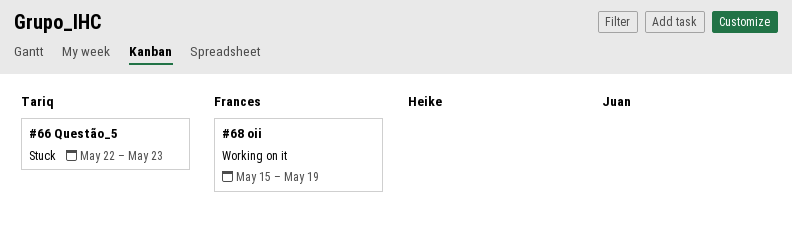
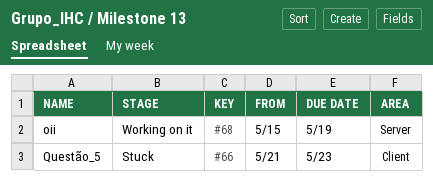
#66, start: May 22 -> May 21

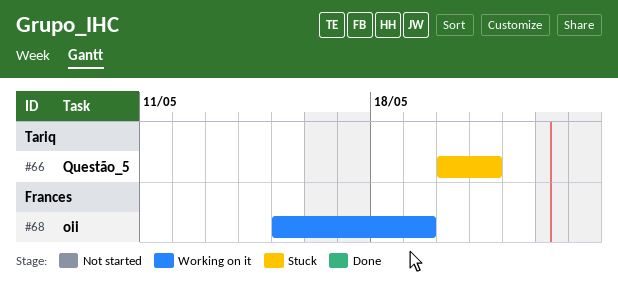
#66, start: May 21 -> May 20
#66, due: May 23 -> May 21

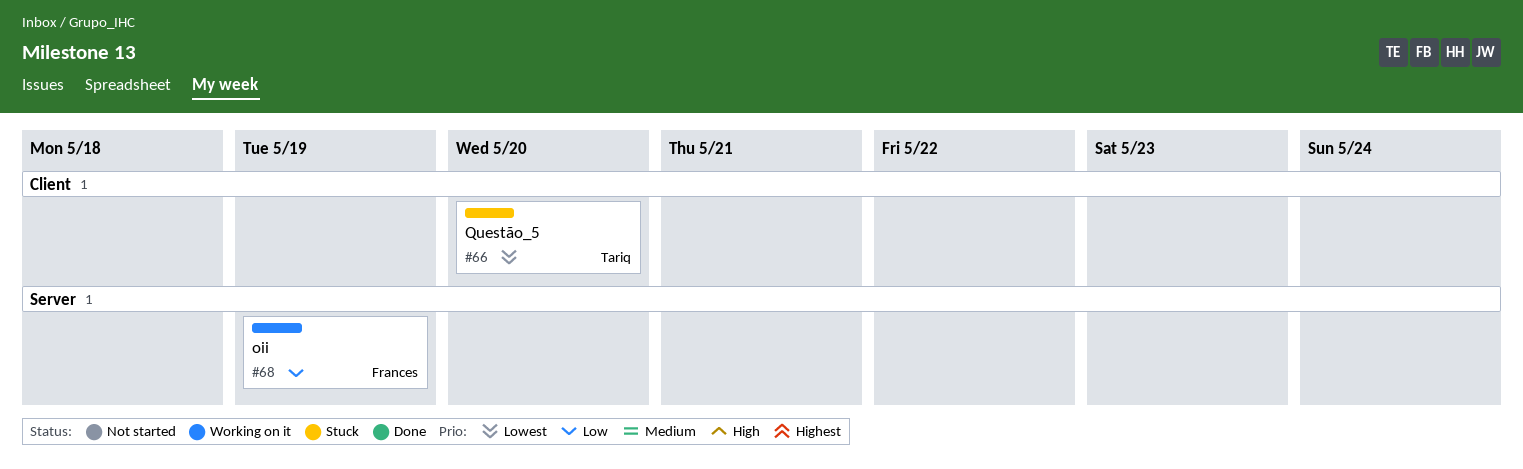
#66, due: May 21 -> May 20

